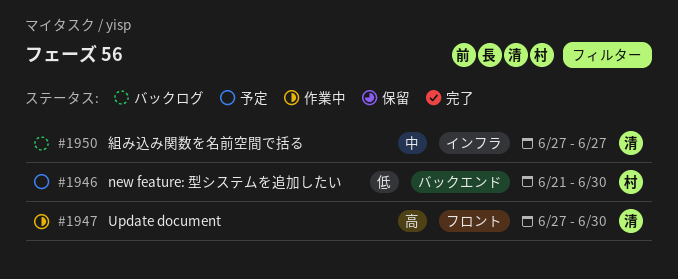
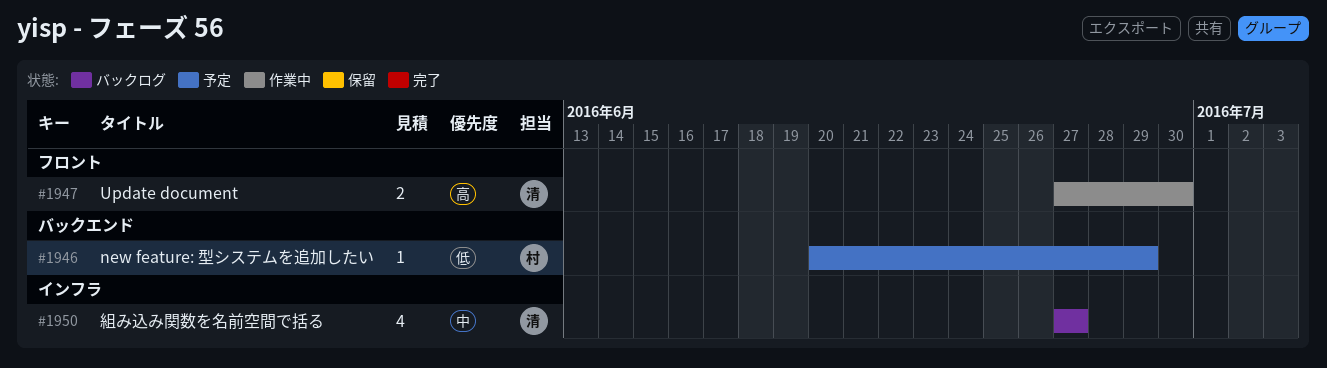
#1946, start: Jun 21 -> Jun 20
#1946, due: Jun 30 -> Jun 29

